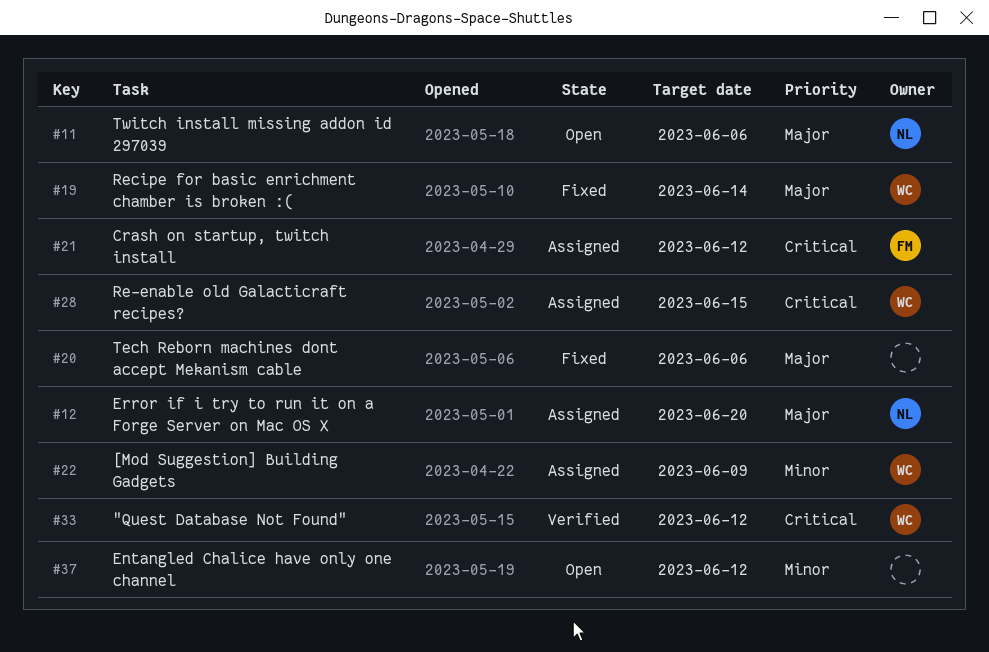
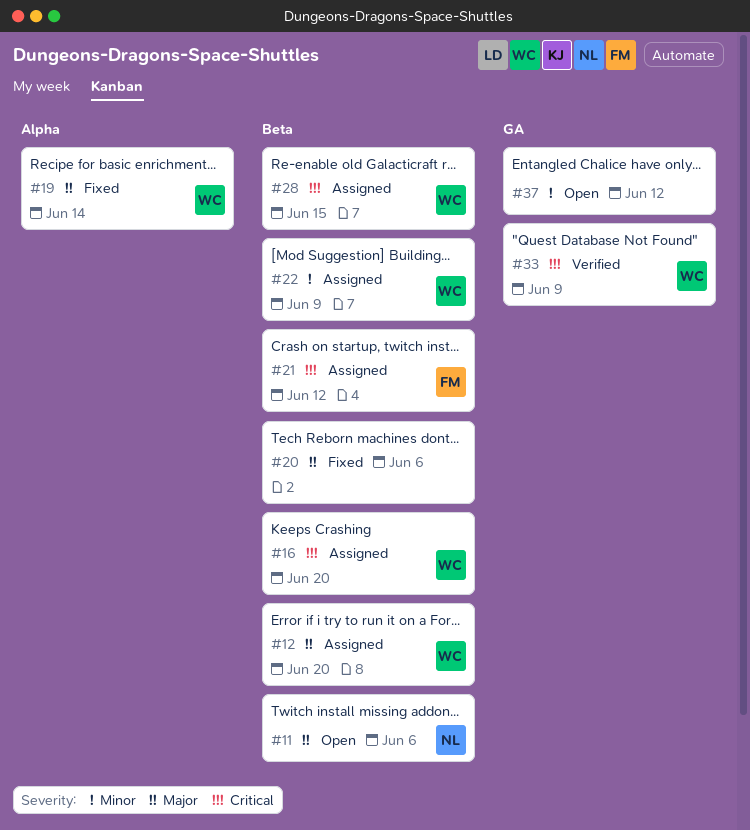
#12, owner: NL -> WC
#16: none -> present
#33, due: Jun 12 -> Jun 9

